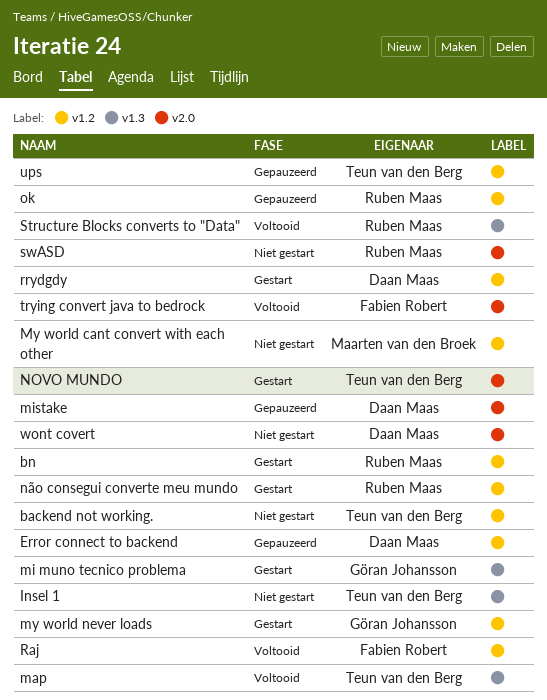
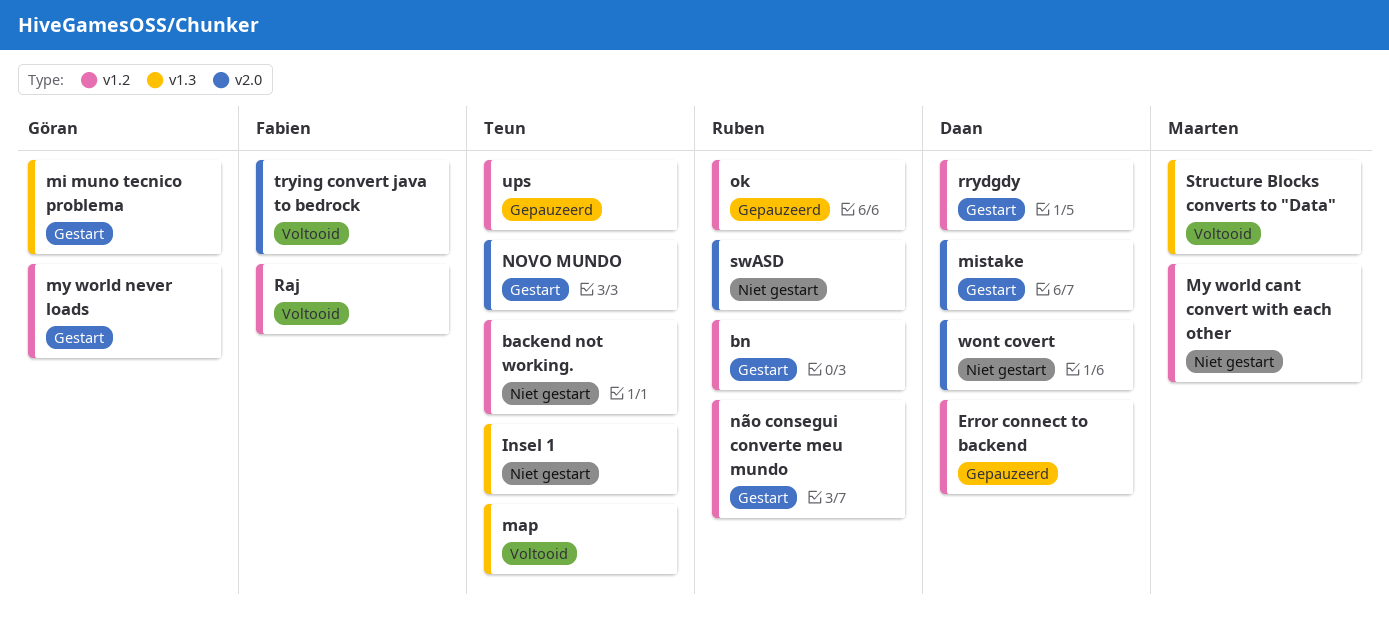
mistake, status: Gepauzeerd -> Gestart
Structure Blocks converts to "Data", owner: Ruben Maas -> Maarten van den Broek

